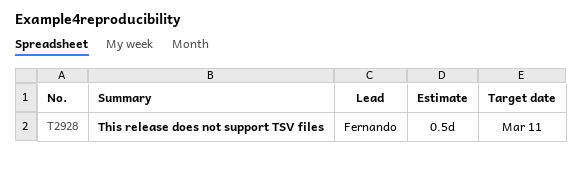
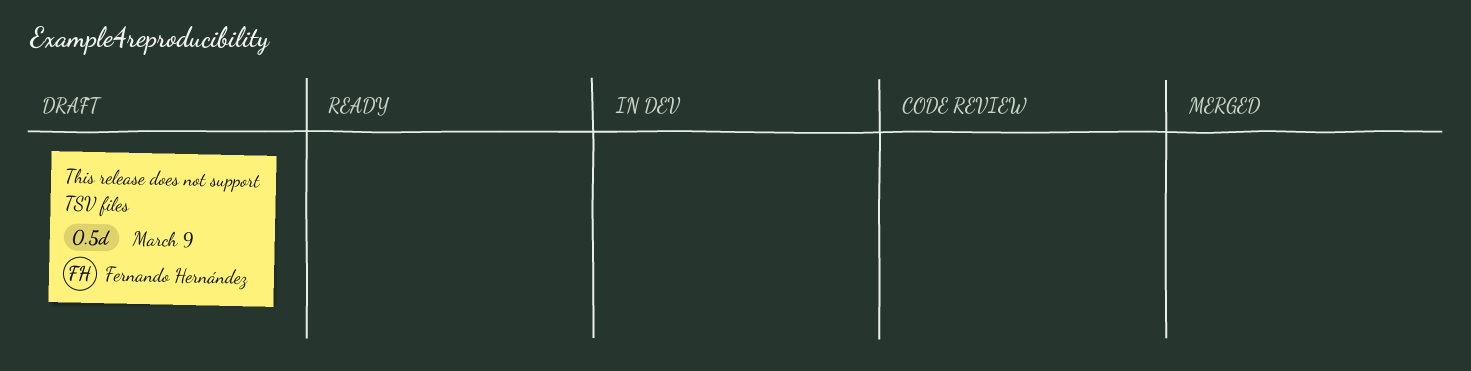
This release does not support TSV files, due: Mar 11 -> Mar 9

